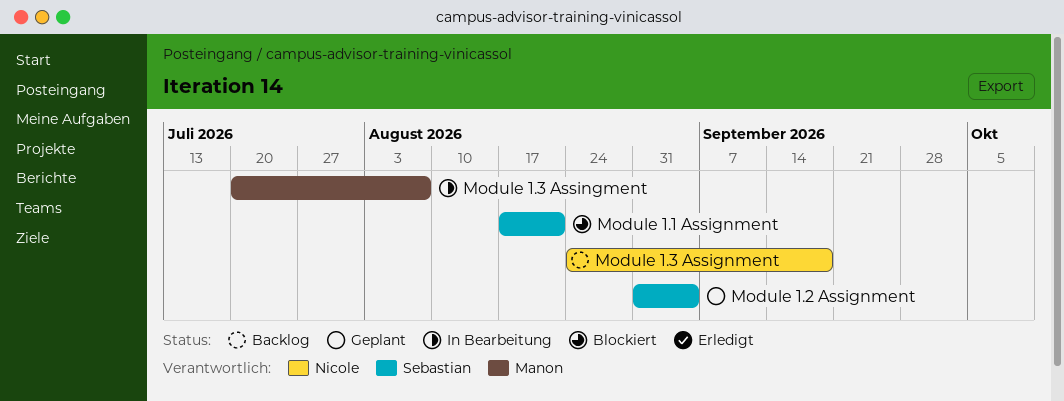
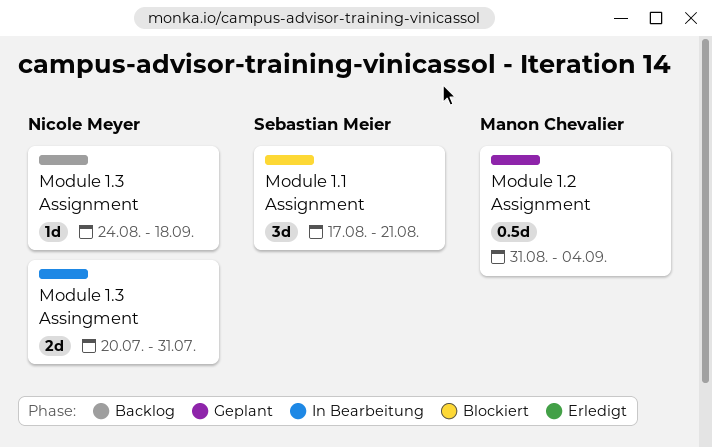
Module 1.2 Assignment, owner: Sebastian Meier -> Manon Chevalier
Module 1.3 Assingment, owner: Manon Chevalier -> Nicole Meyer
Module 1.3 Assingment, due: Aug 7 -> Jul 31

